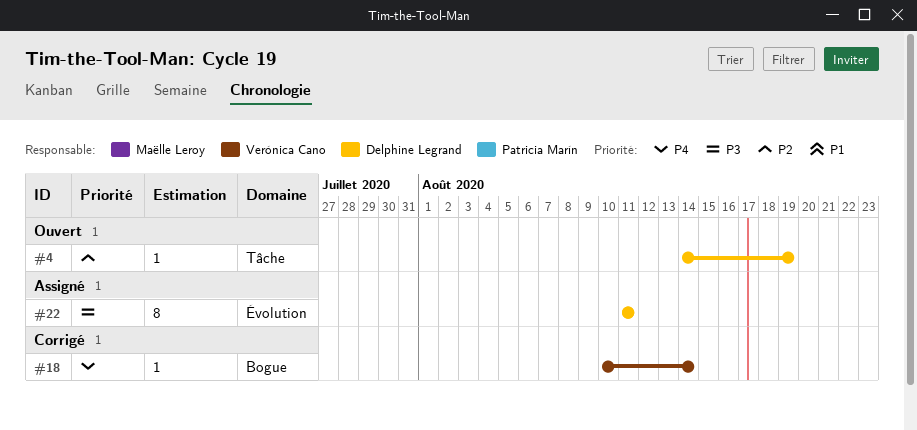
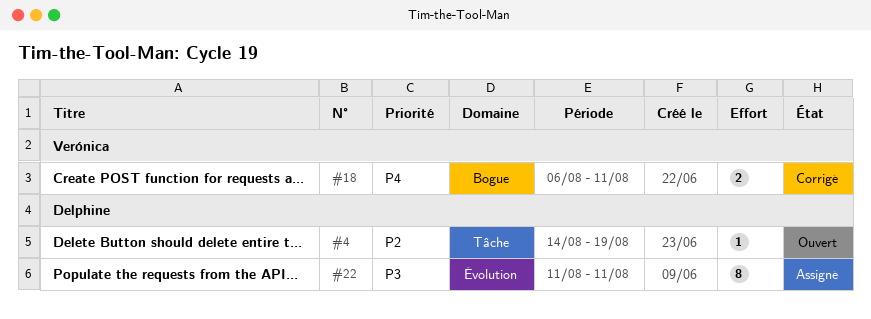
#18, estimate: 1 -> 2
#18, start: Aug 10 -> Aug 6
#18, due: Aug 14 -> Aug 11

